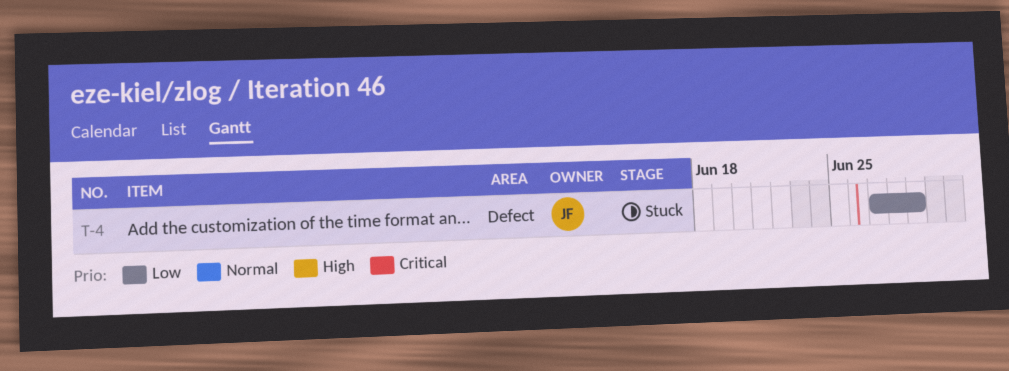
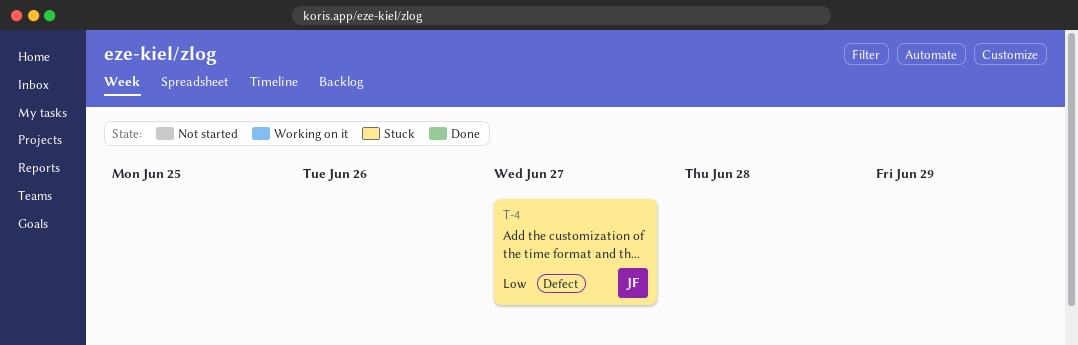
T-4, due: Jun 29 -> Jun 27

